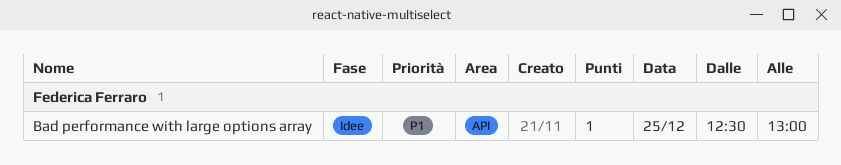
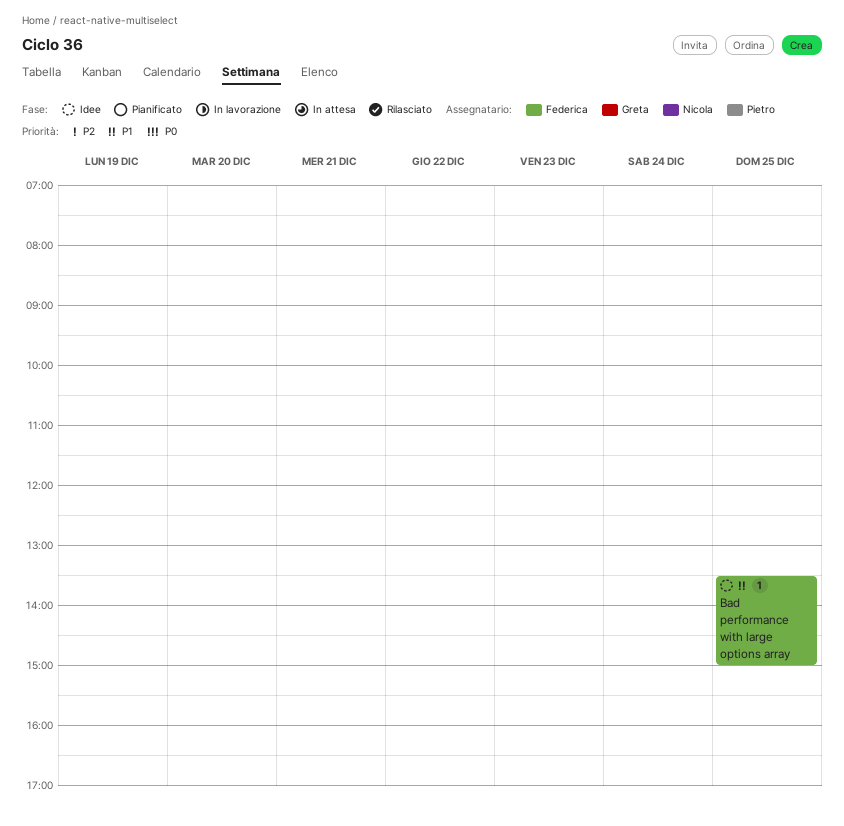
Bad performance with large options array, begins: 12:30 -> 13:30
Bad performance with large options array, ends: 13:00 -> 15:00

